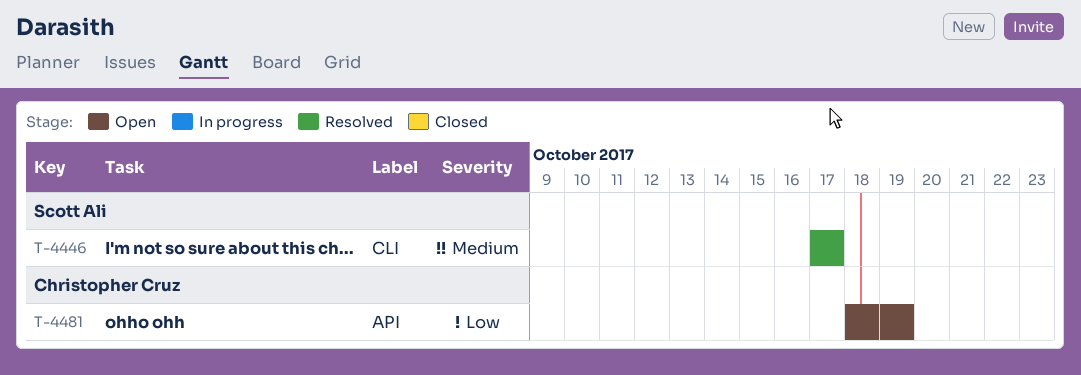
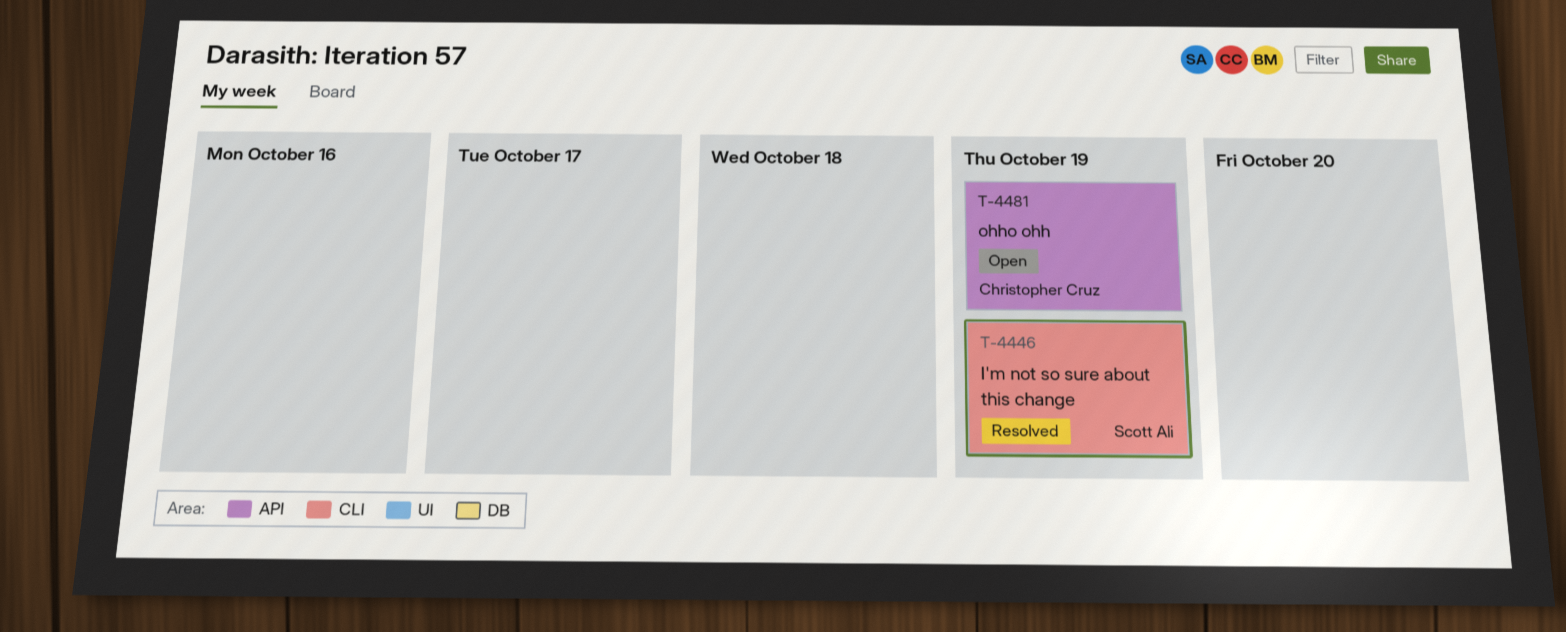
T-4446, due: Oct 17 -> Oct 19

